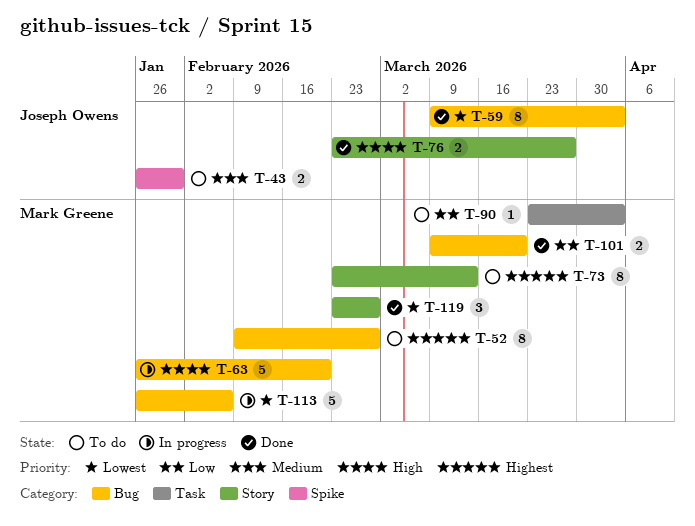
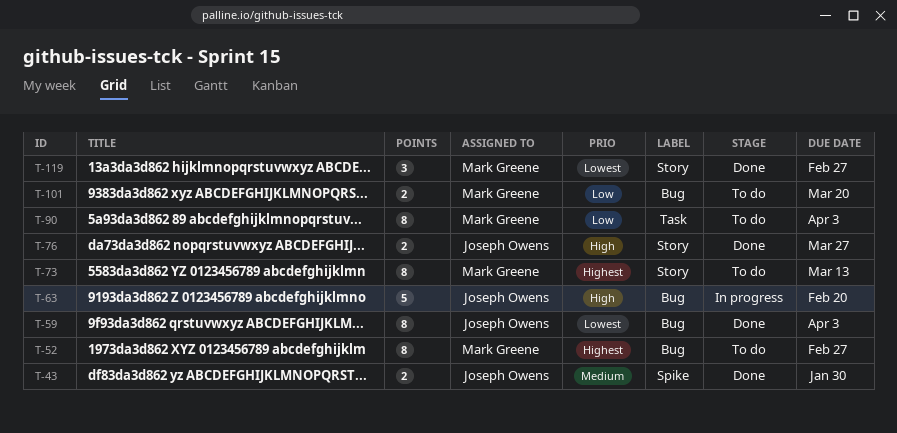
T-43, status: To do -> Done
T-63, owner: Mark Greene -> Joseph Owens
T-90, estimate: 1 -> 8
T-101, status: Done -> To do
T-113: present -> none

